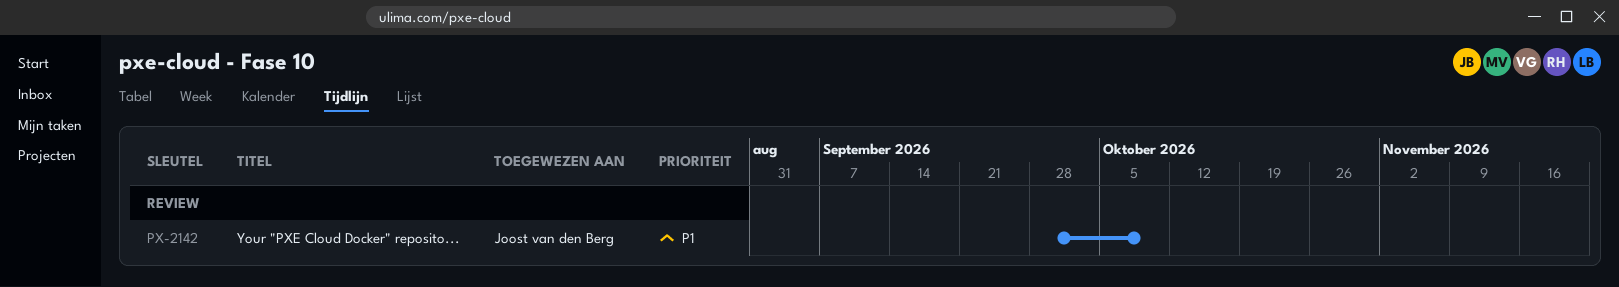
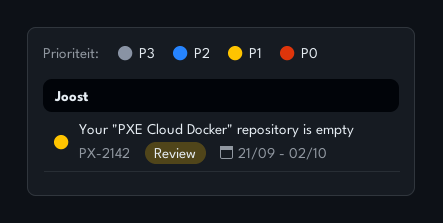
PX-2142, start: Sep 28 -> Sep 21
PX-2142, due: Oct 9 -> Oct 2

